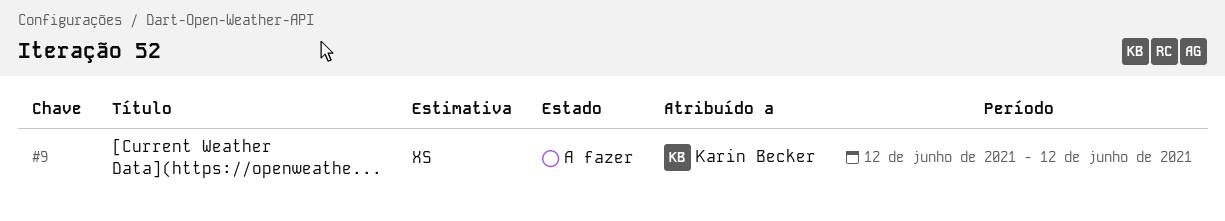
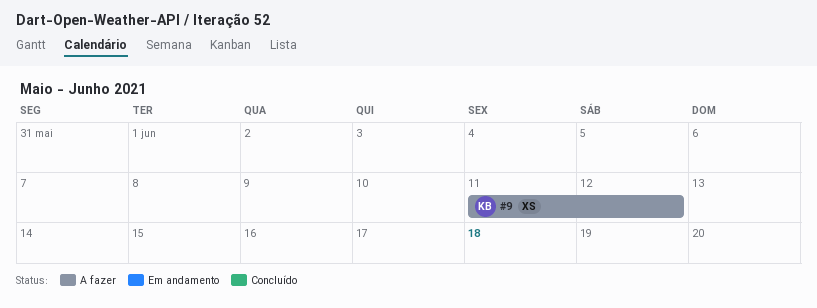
#9, start: Jun 12 -> Jun 11

